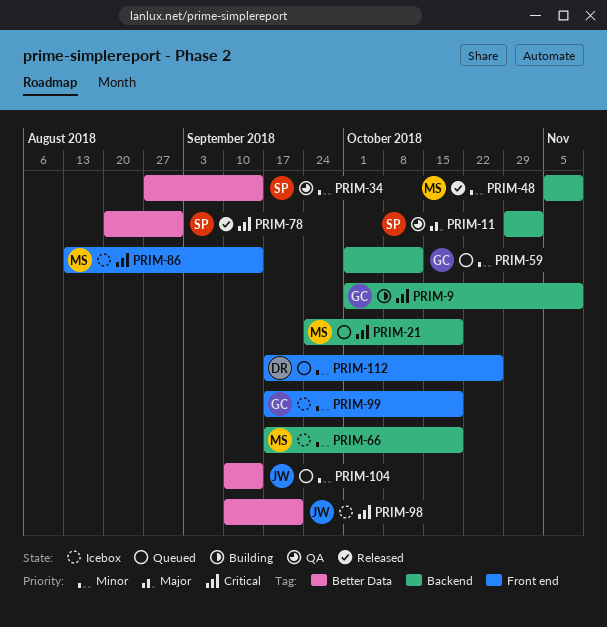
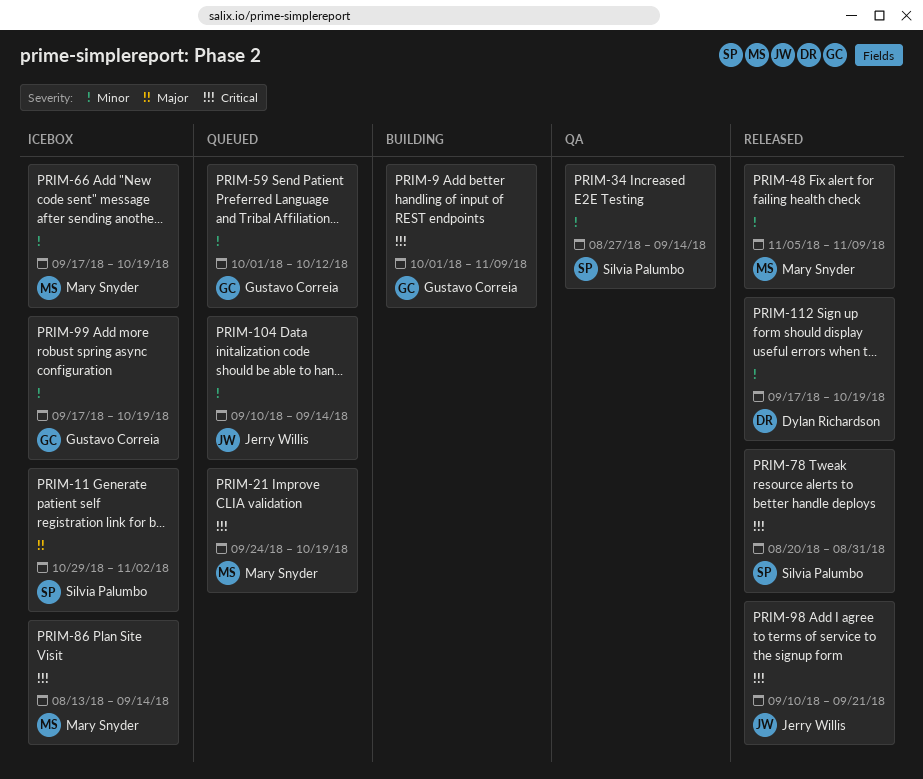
PRIM-11, status: QA -> Icebox
PRIM-98, status: Icebox -> Released
PRIM-112, status: Queued -> Released
PRIM-112, due: Oct 26 -> Oct 19

